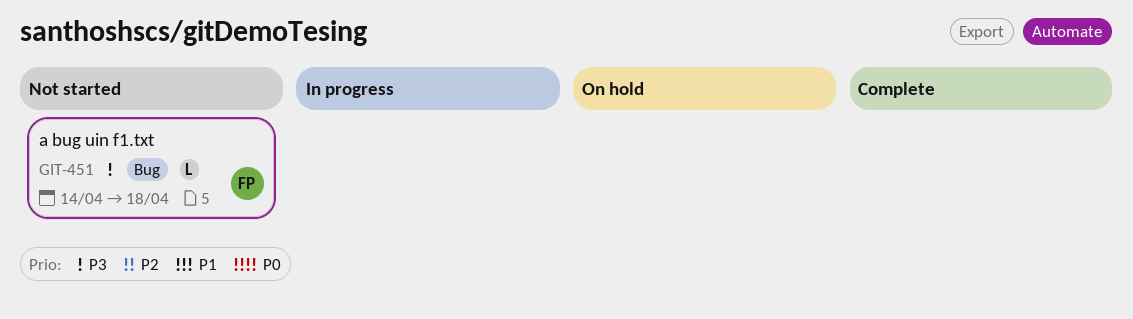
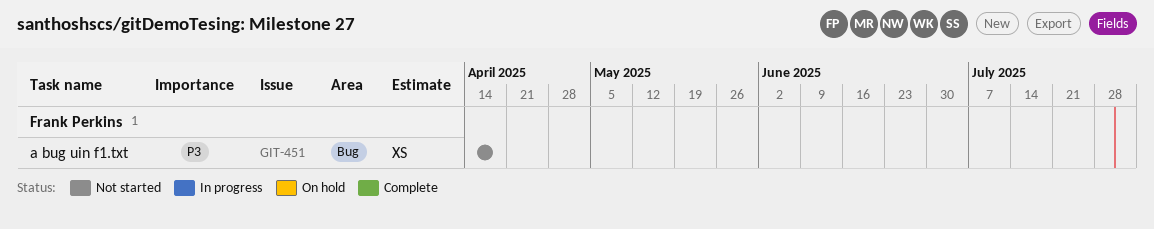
GIT-451, estimate: L -> XS

